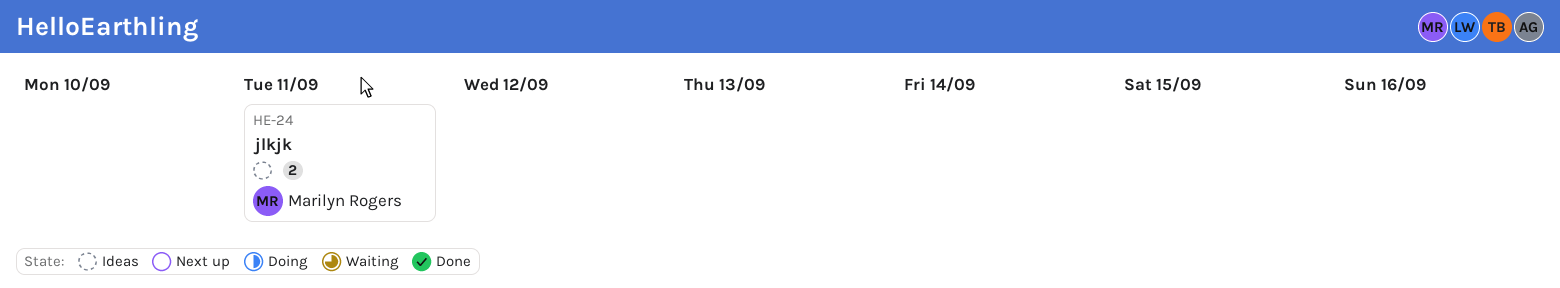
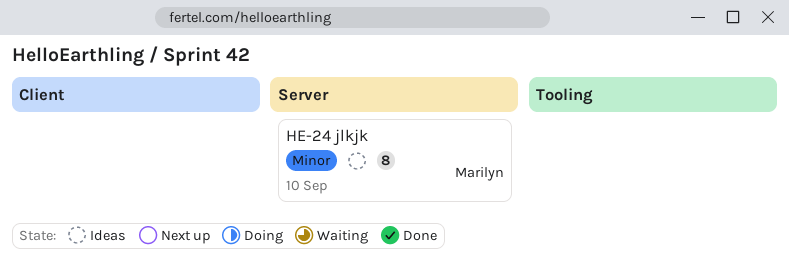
HE-24, estimate: 2 -> 8
HE-24, due: Sep 11 -> Sep 10

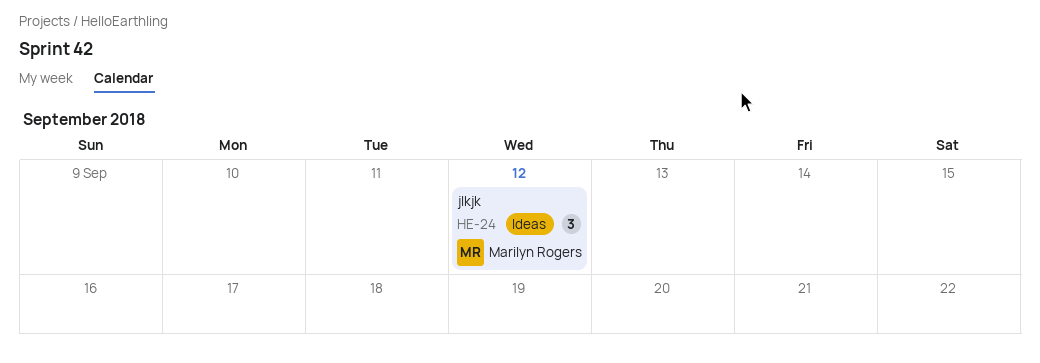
HE-24, estimate: 8 -> 3
HE-24, due: Sep 10 -> Sep 12

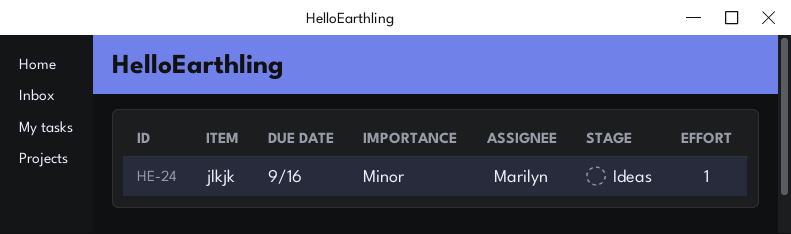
HE-24, estimate: 3 -> 1
HE-24, due: Sep 12 -> Sep 16

